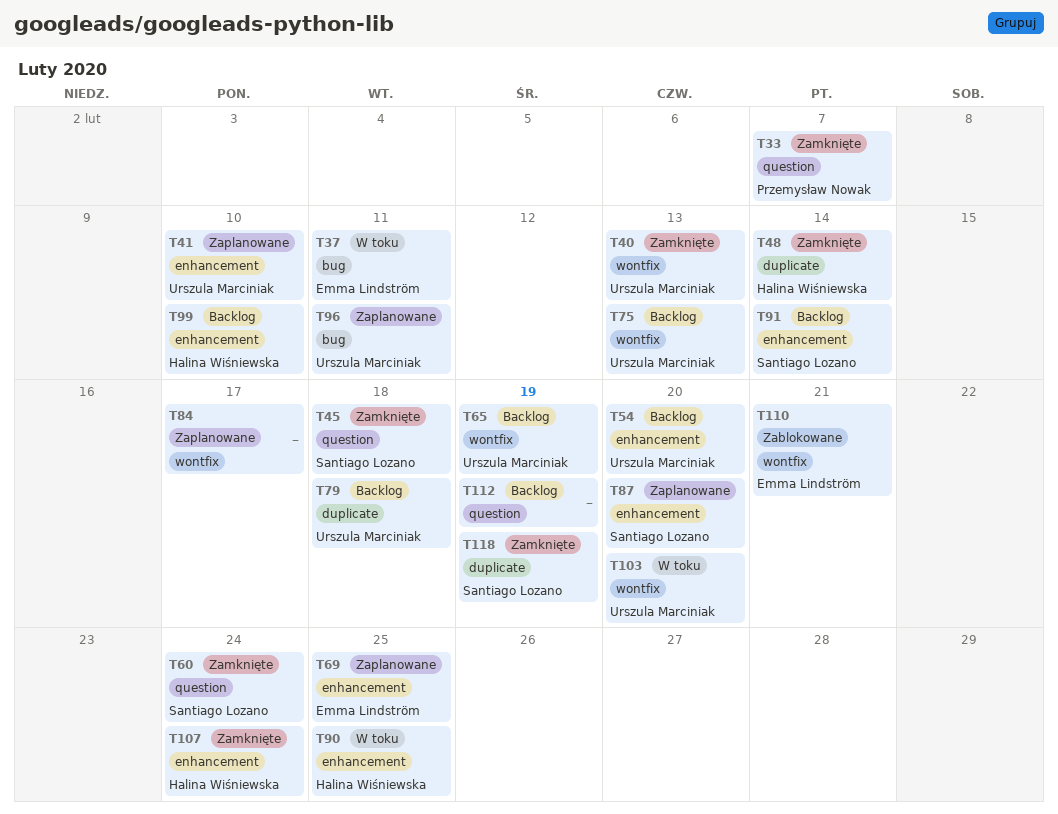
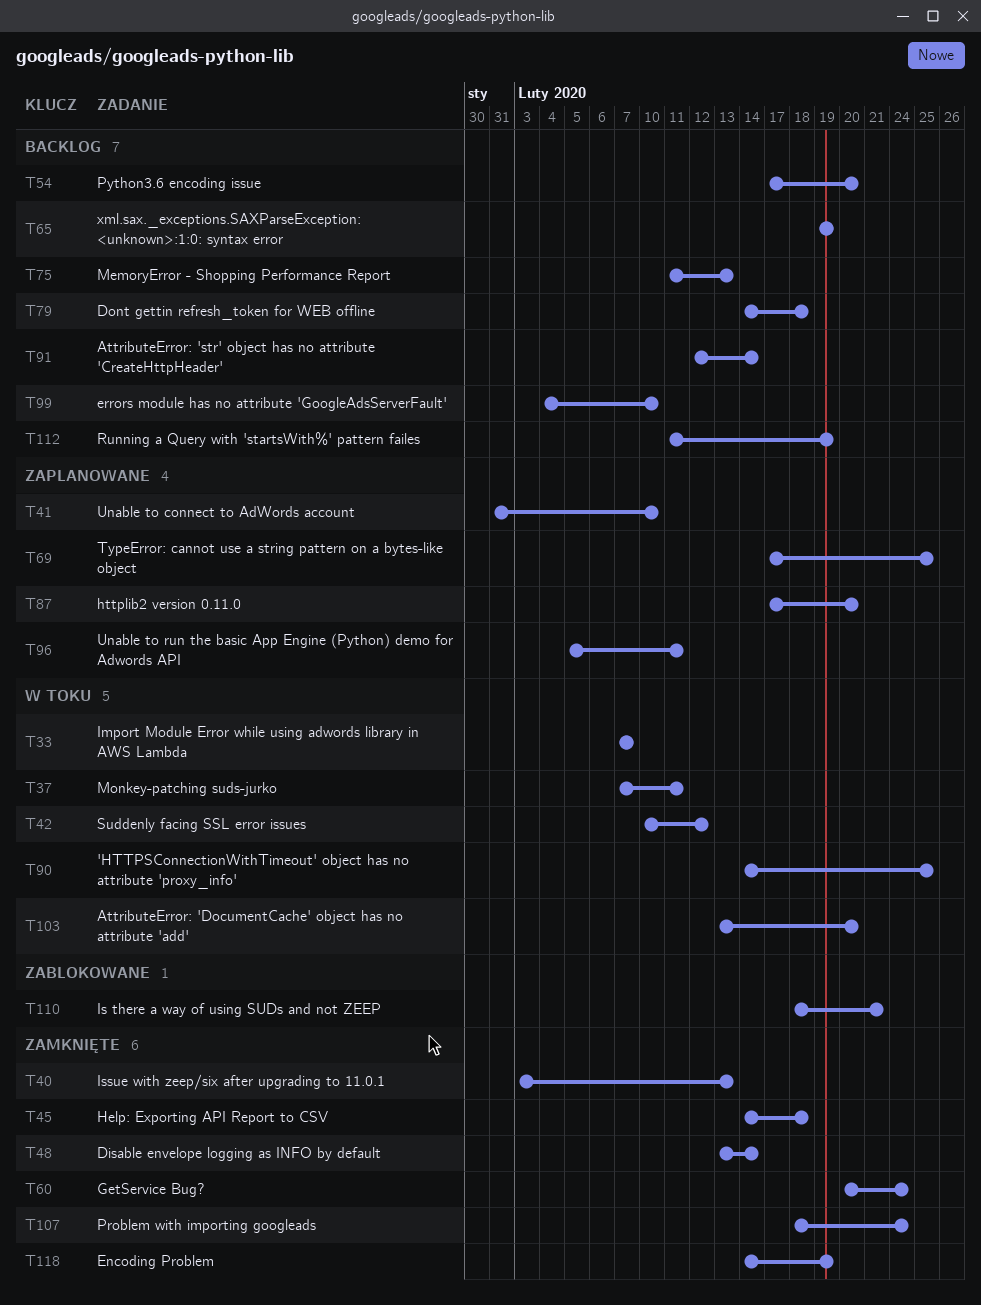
T33, status: Zamknięte -> W toku
T42: none -> present
T84: present -> none

